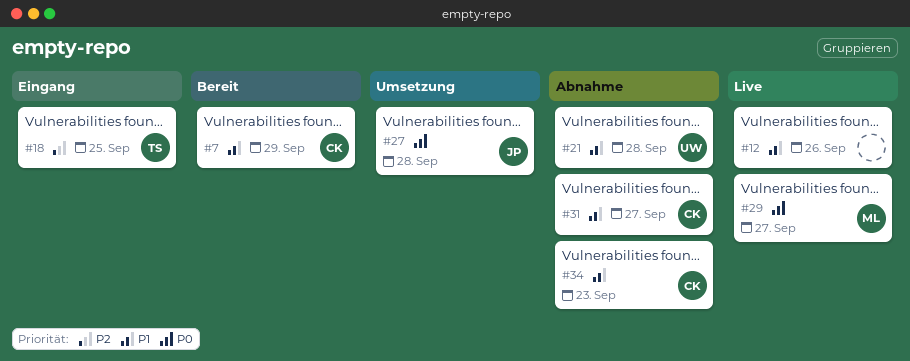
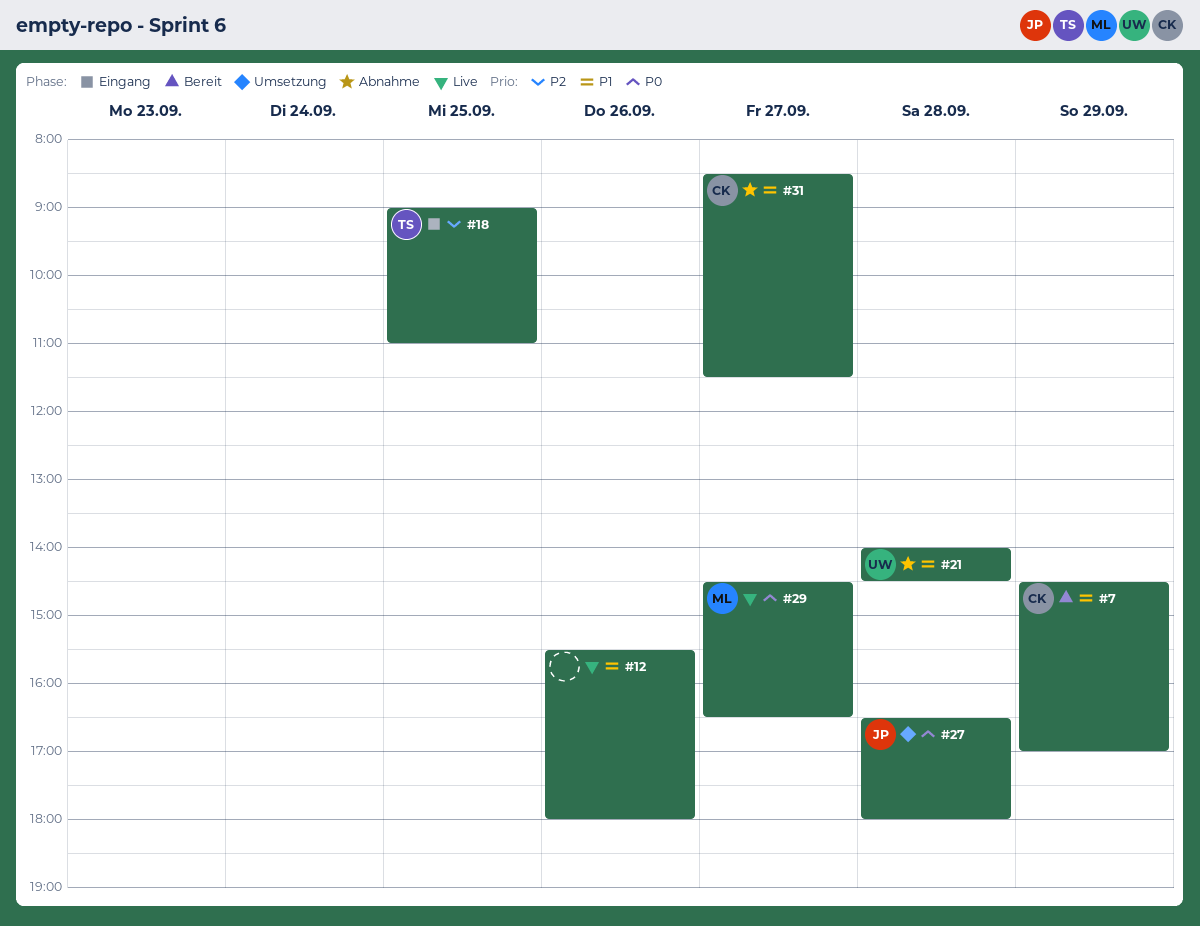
#34: present -> none

